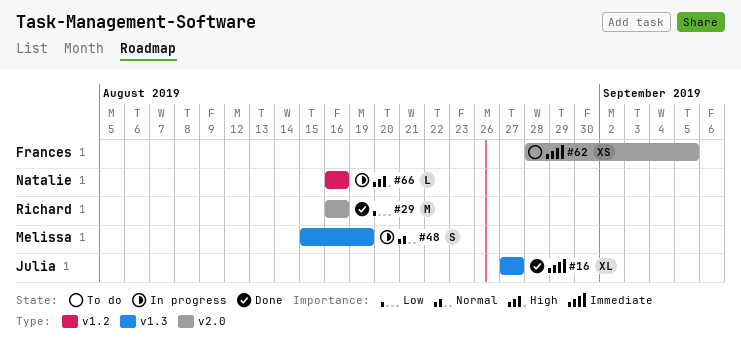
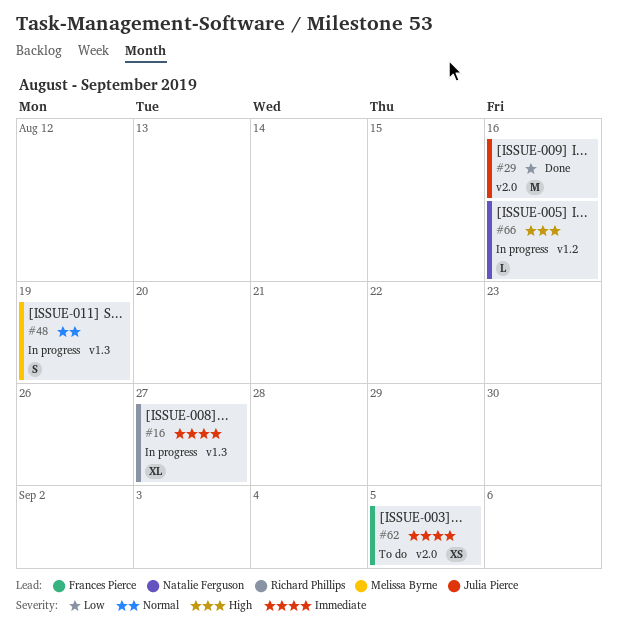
#16, status: Done -> In progress
#16, owner: Julia Pierce -> Richard Phillips
#29, owner: Richard Phillips -> Julia Pierce

